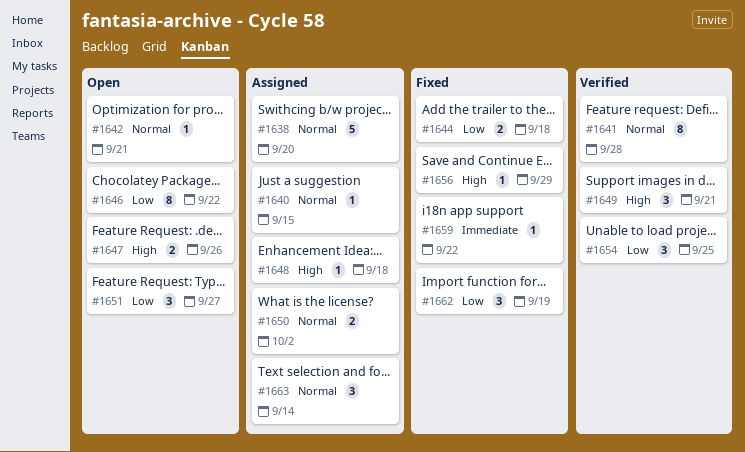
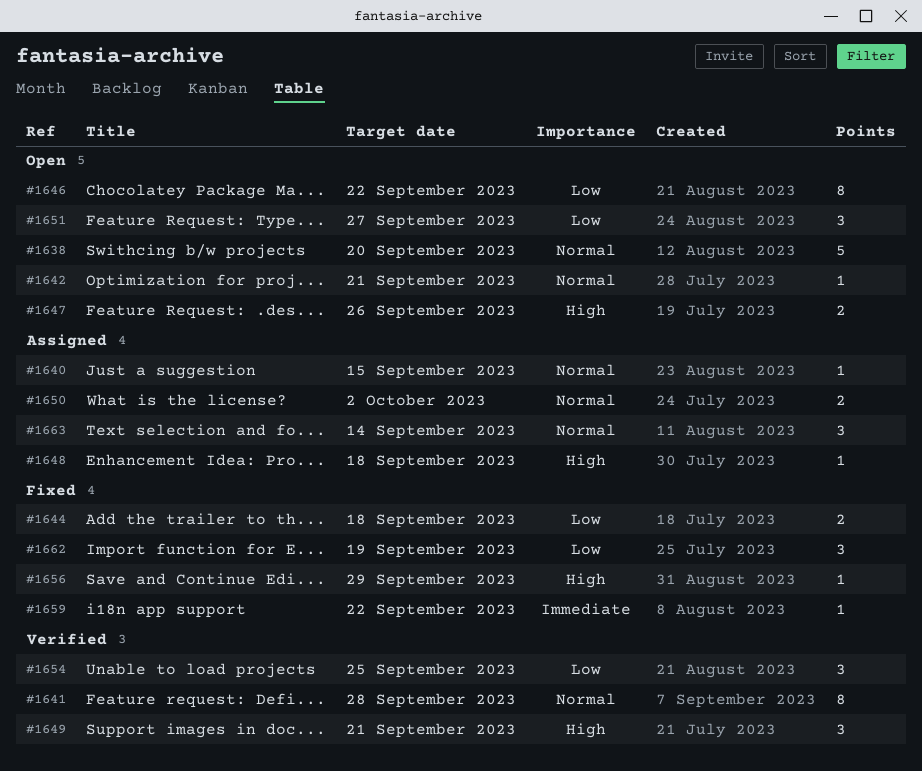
#1638, status: Assigned -> Open

